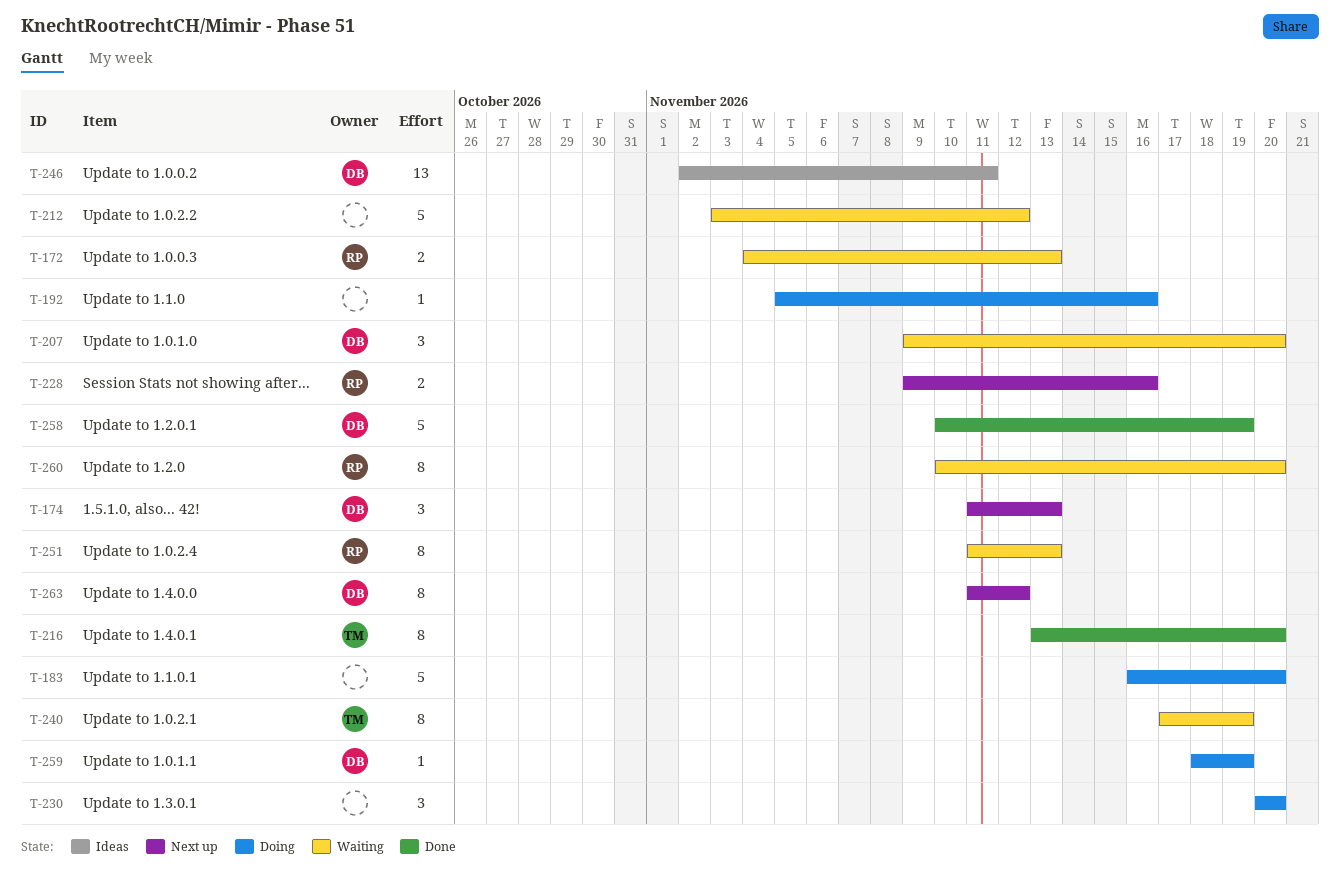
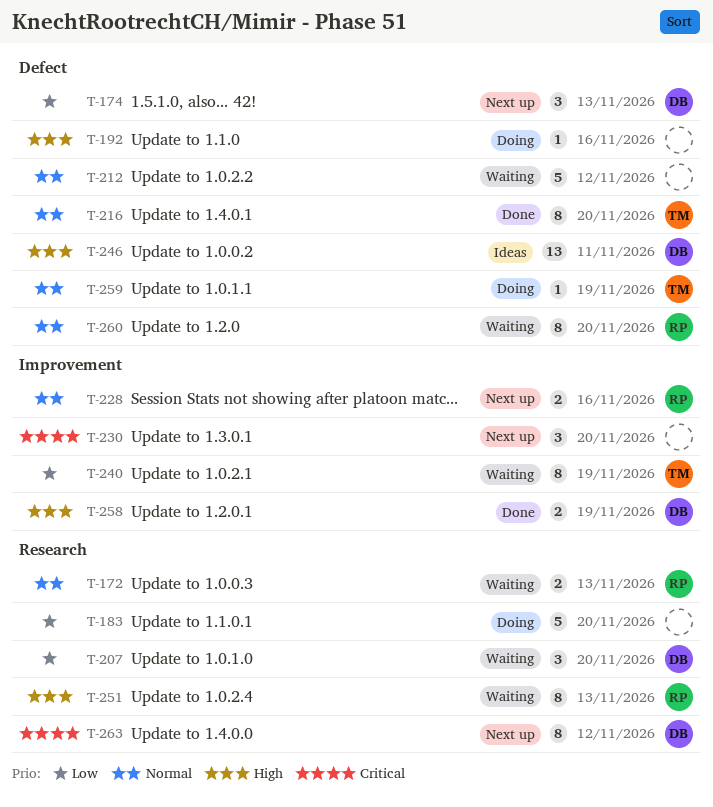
T-230, status: Doing -> Next up
T-258, estimate: 5 -> 2
T-259, owner: DB -> TM

